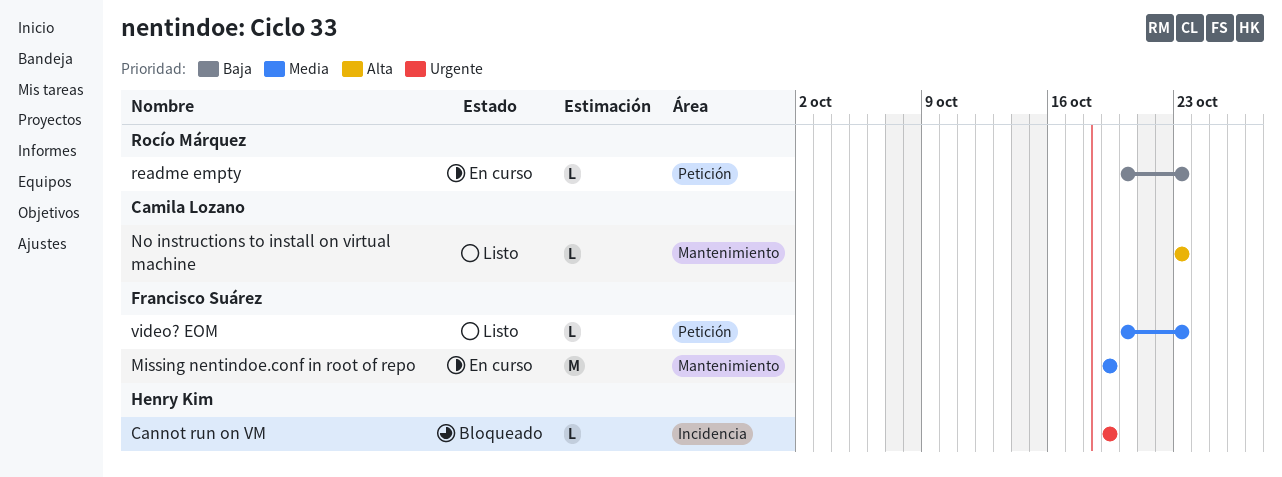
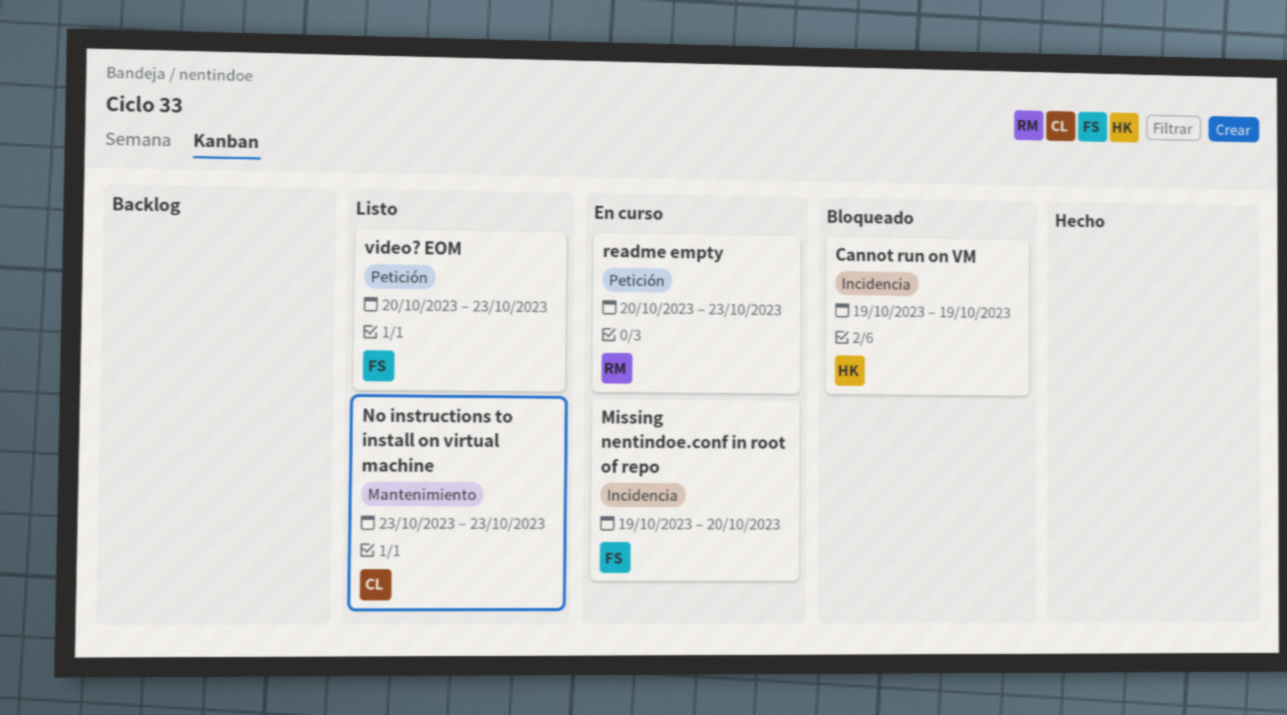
Missing nentindoe.conf in root of repo, label: Mantenimiento -> Incidencia
Missing nentindoe.conf in root of repo, due: Oct 19 -> Oct 20

